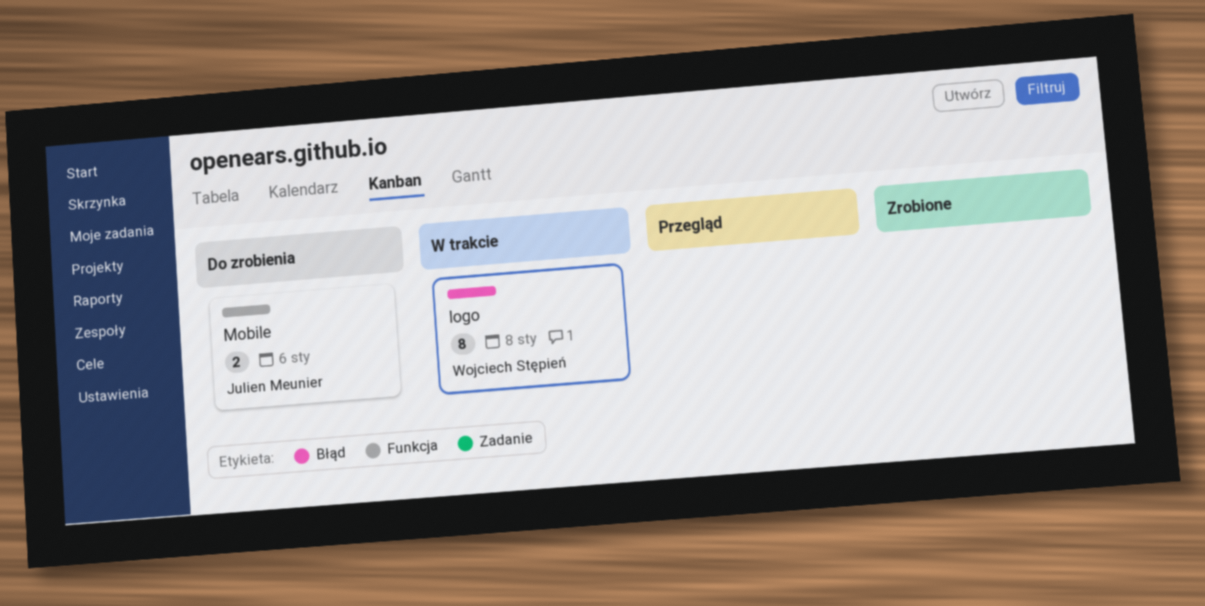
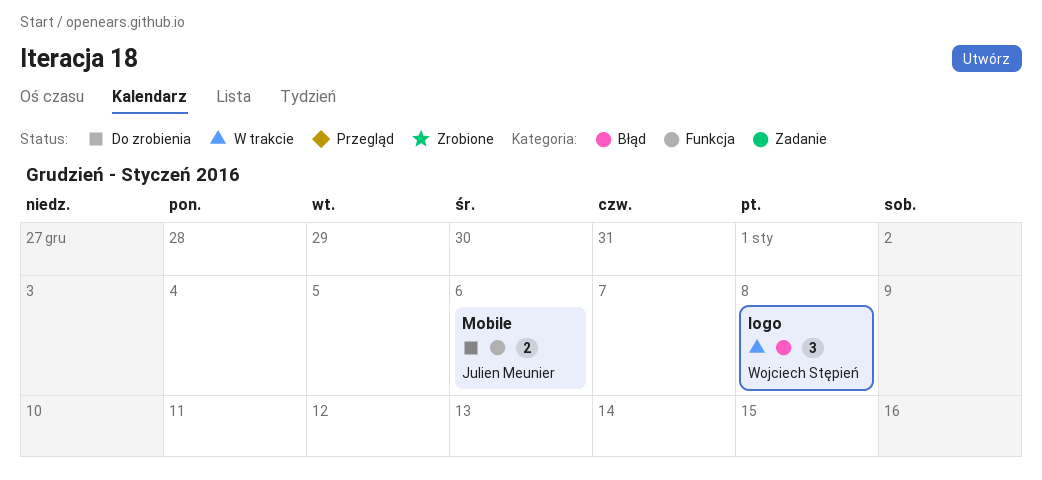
logo, estimate: 8 -> 3

